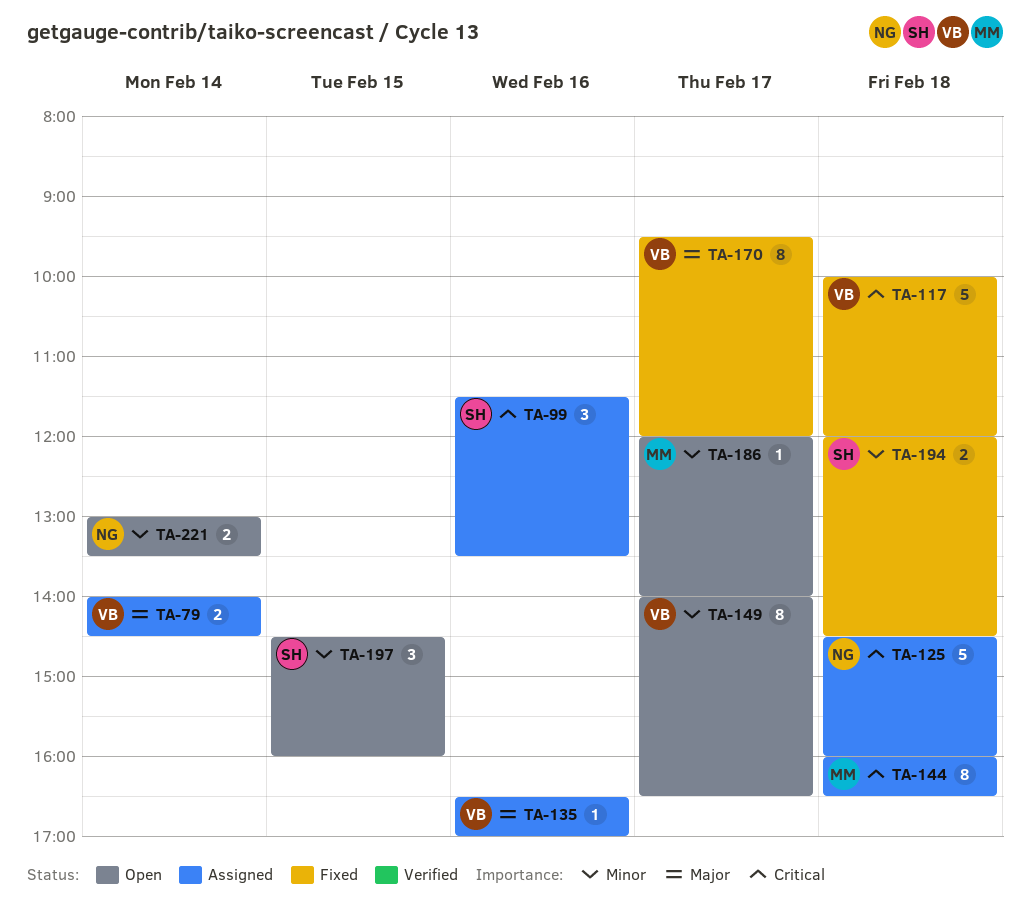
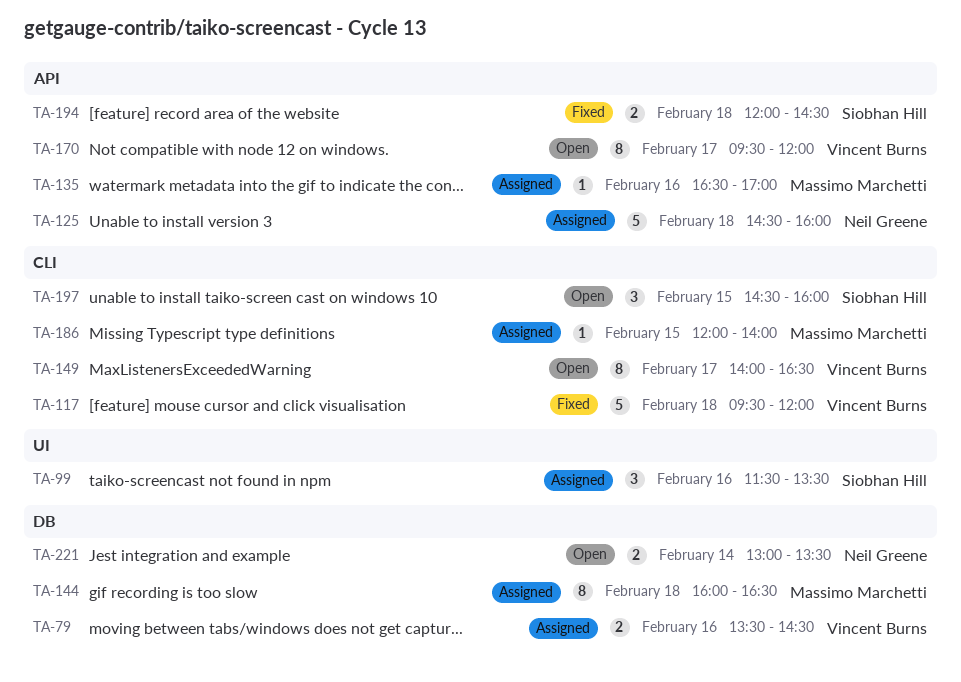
TA-79, day: Feb 14 -> Feb 16
TA-79, begins: 14:00 -> 13:30
TA-117, begins: 10:00 -> 09:30
TA-135, owner: Vincent Burns -> Massimo Marchetti
TA-170, status: Fixed -> Open
TA-186, status: Open -> Assigned
TA-186, day: Feb 17 -> Feb 15

